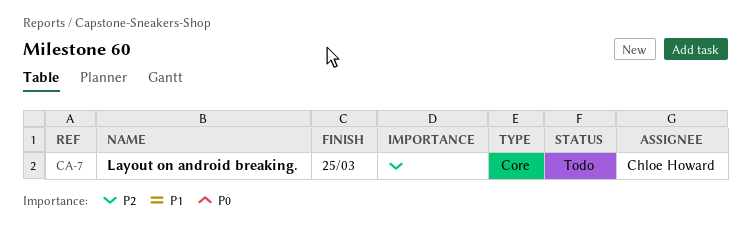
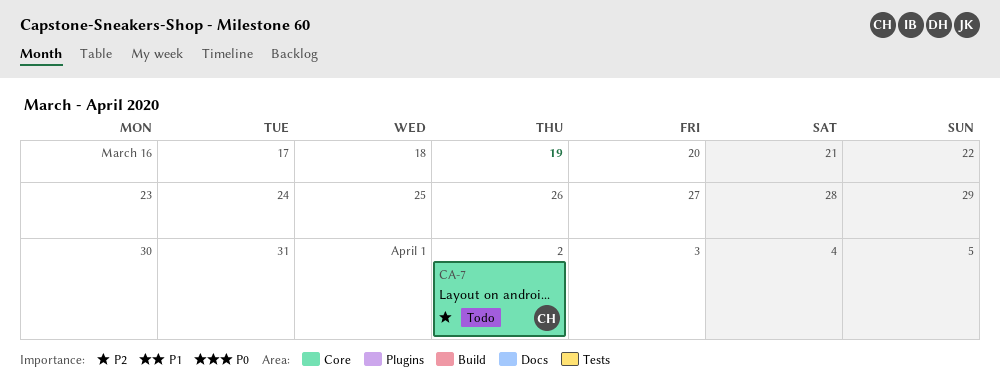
CA-7, due: Mar 25 -> Apr 2

